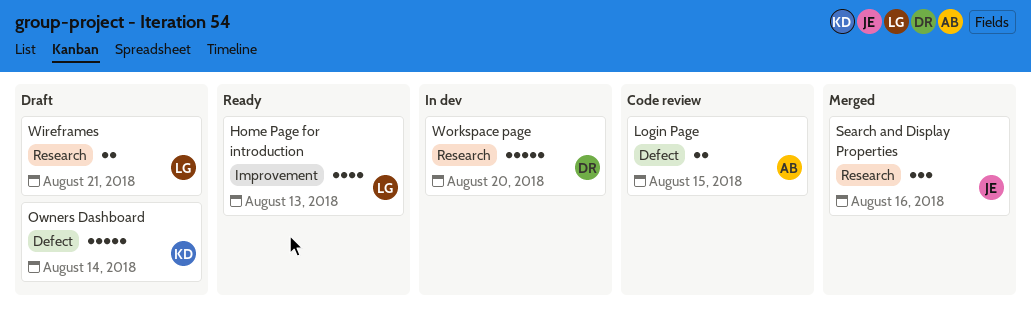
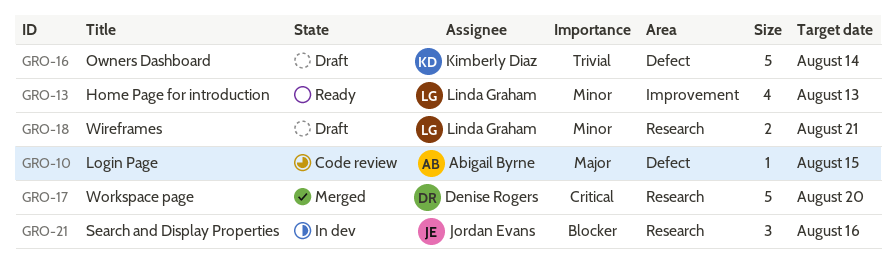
Login Page, estimate: 2 -> 1
Search and Display Properties, status: Merged -> In dev
Workspace page, status: In dev -> Merged

